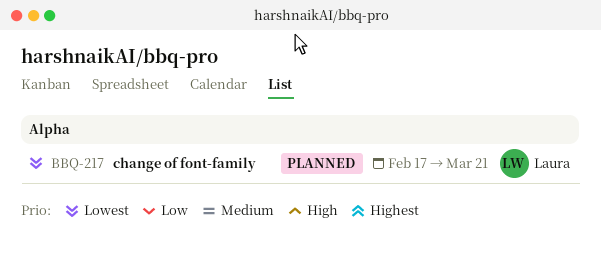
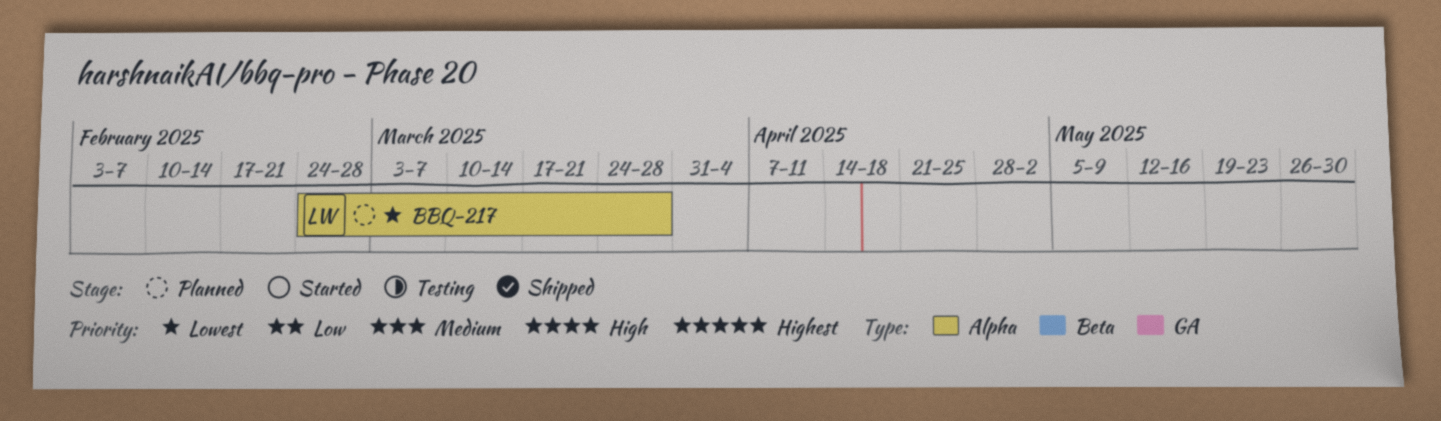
BBQ-217, start: Feb 17 -> Feb 24
BBQ-217, due: Mar 21 -> Mar 28

